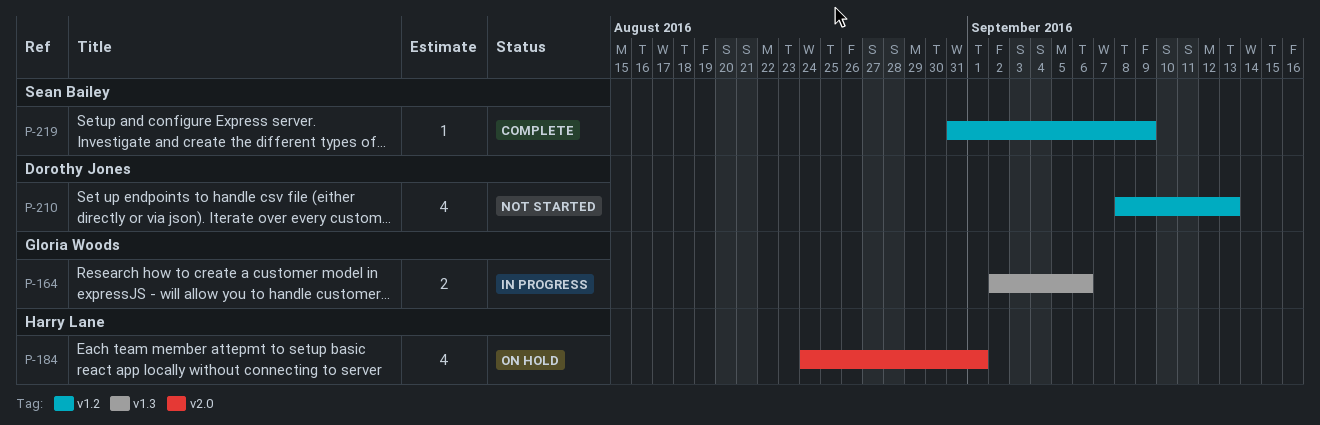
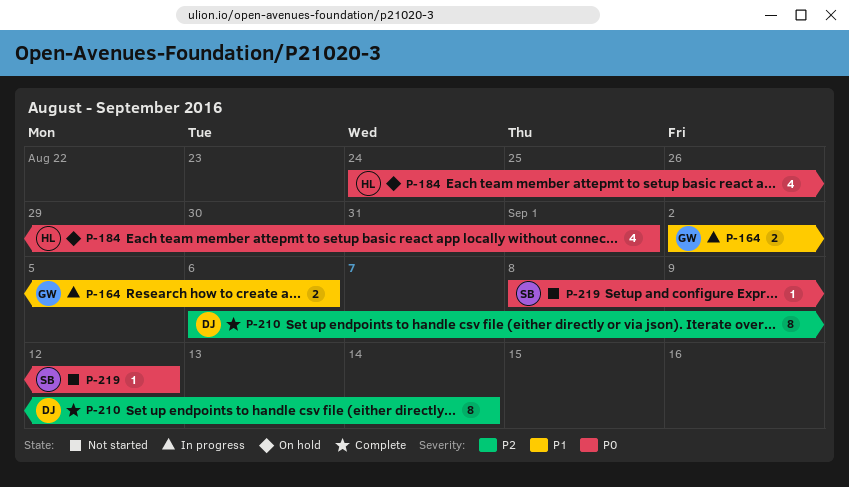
P-210, status: Not started -> Complete
P-210, estimate: 4 -> 8
P-210, start: Sep 8 -> Sep 6
P-210, due: Sep 13 -> Sep 14
P-219, status: Complete -> Not started
P-219, start: Aug 31 -> Sep 8
P-219, due: Sep 9 -> Sep 12

